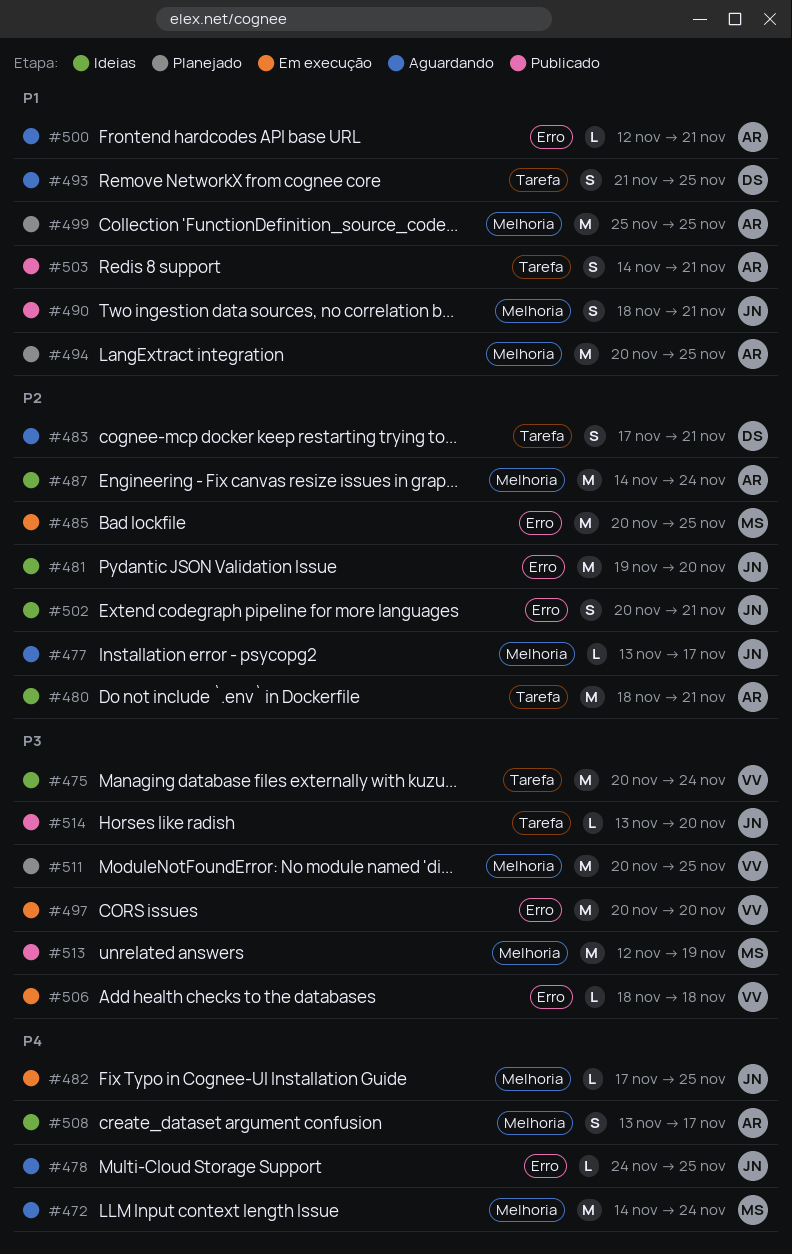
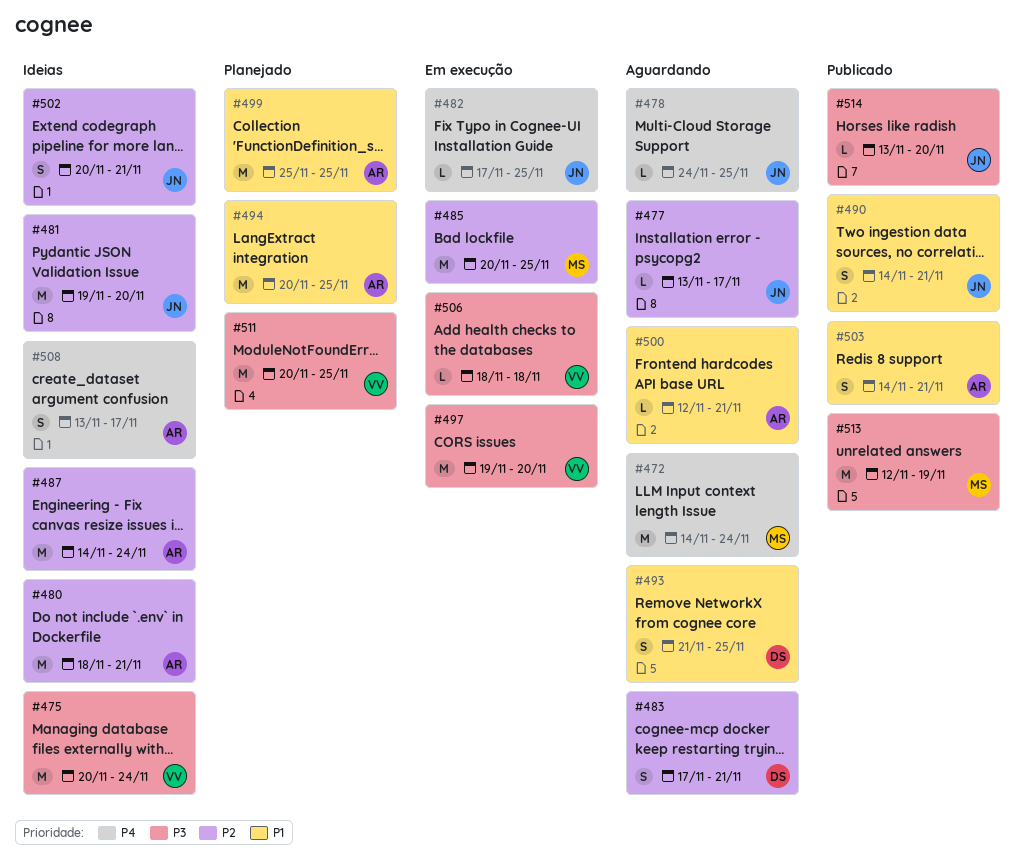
#490, start: Nov 18 -> Nov 14
#497, start: Nov 20 -> Nov 19

